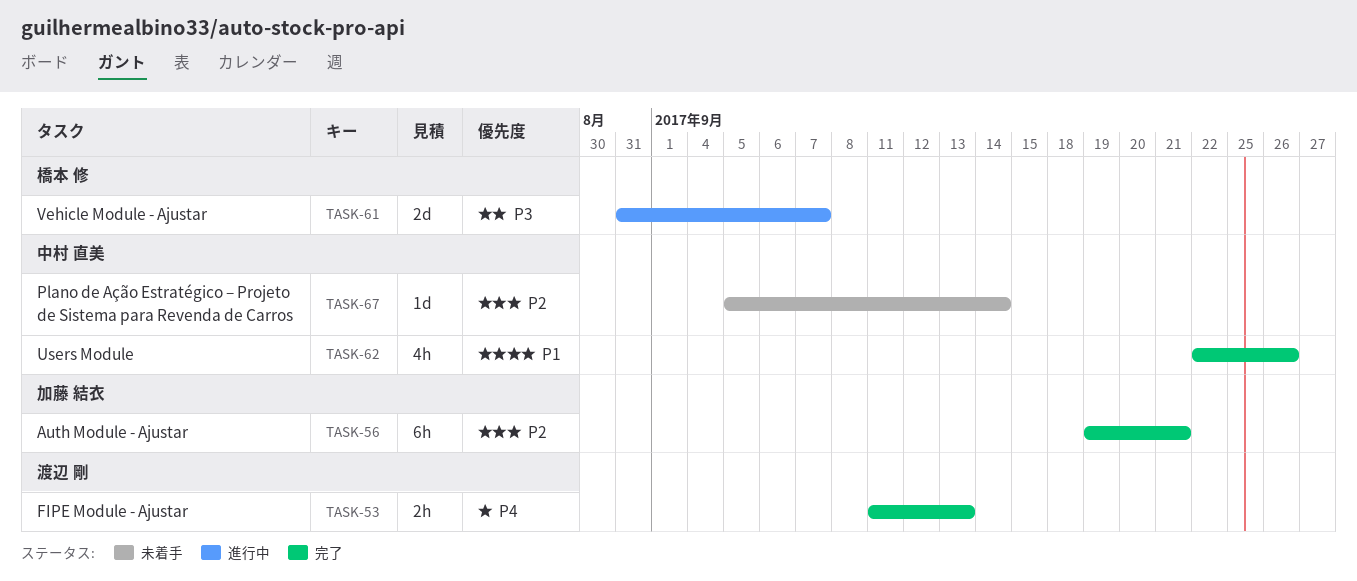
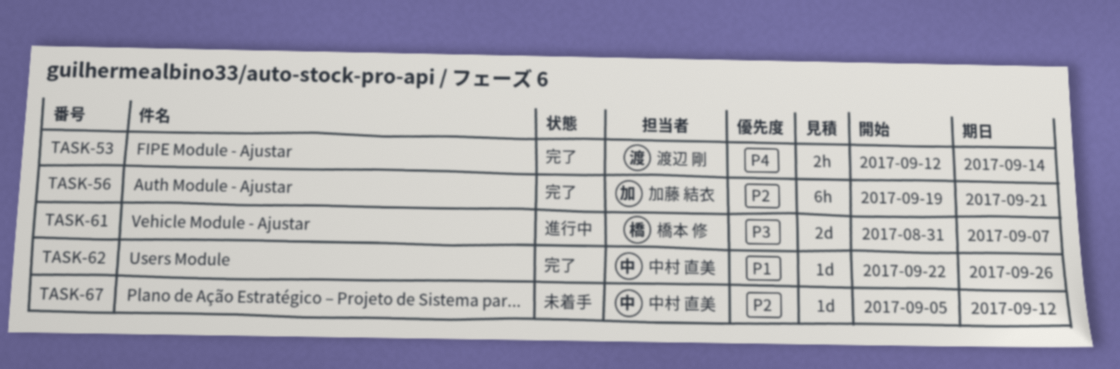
TASK-53, start: Sep 11 -> Sep 12
TASK-53, due: Sep 13 -> Sep 14
TASK-62, estimate: 4h -> 1d
TASK-67, due: Sep 14 -> Sep 12

